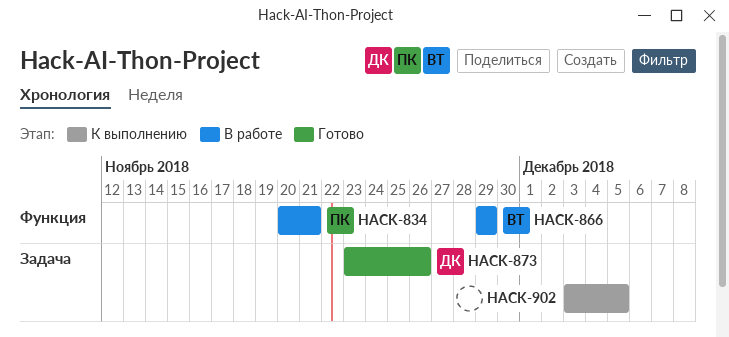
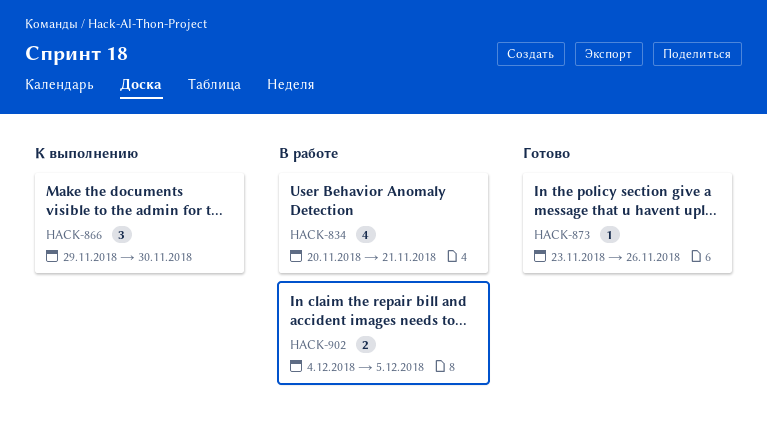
HACK-866, status: В работе -> К выполнению
HACK-866, due: Nov 29 -> Nov 30
HACK-902, status: К выполнению -> В работе
HACK-902, start: Dec 3 -> Dec 4

